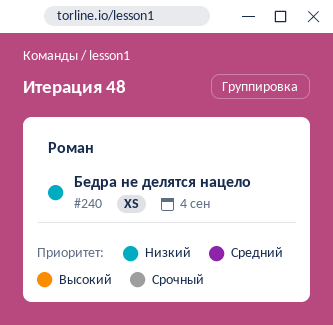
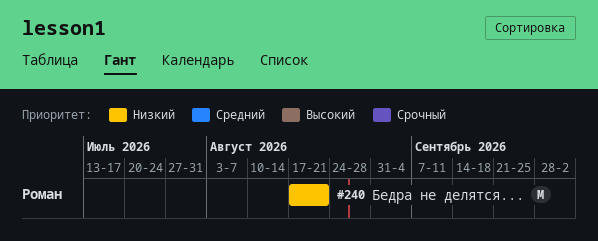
#240, estimate: XS -> M
#240, due: Sep 4 -> Aug 21

